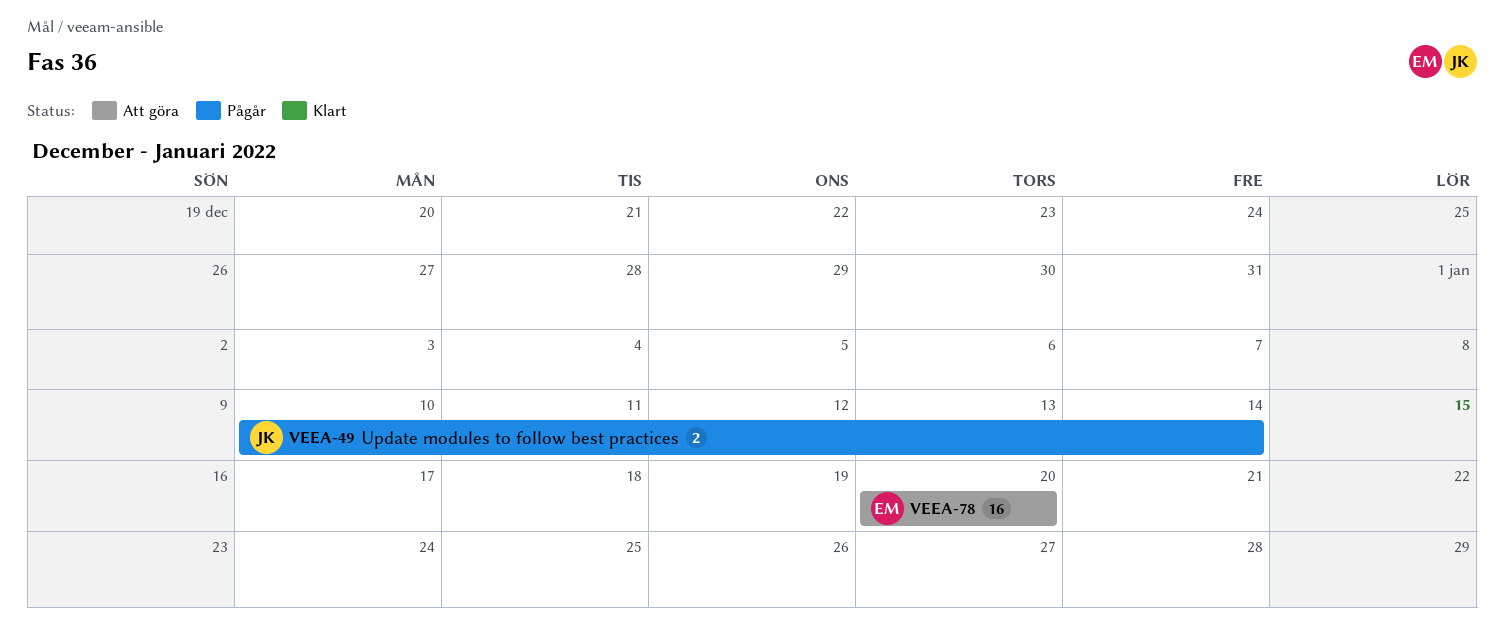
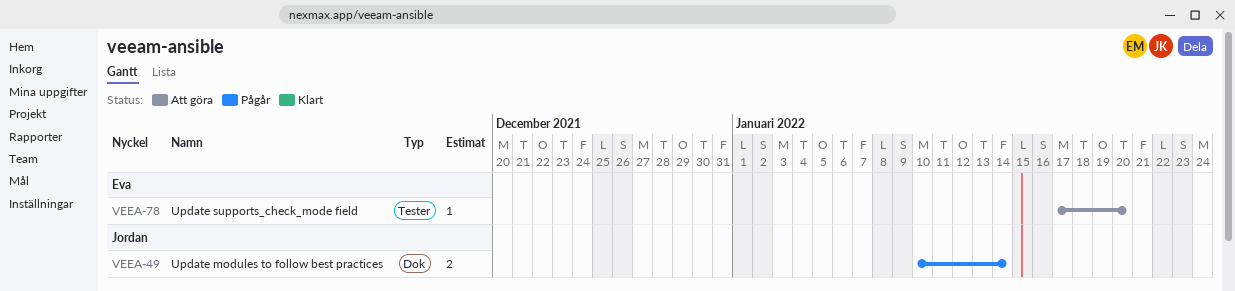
VEEA-78, estimate: 16 -> 1
VEEA-78, start: Jan 20 -> Jan 17

